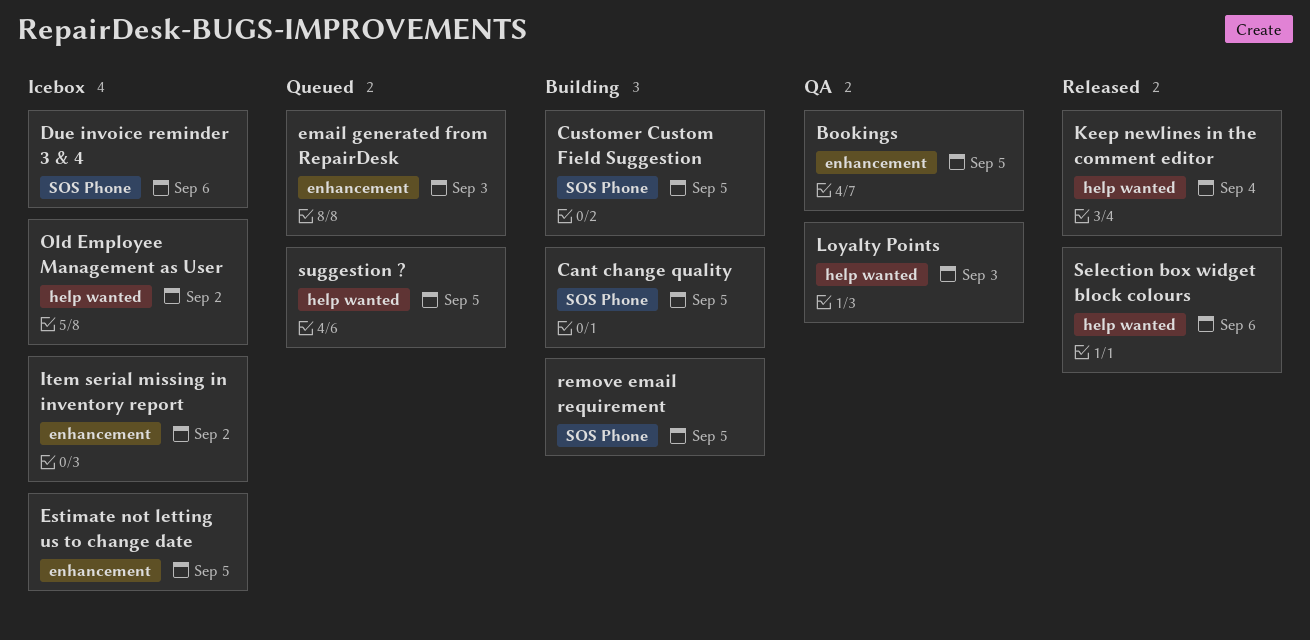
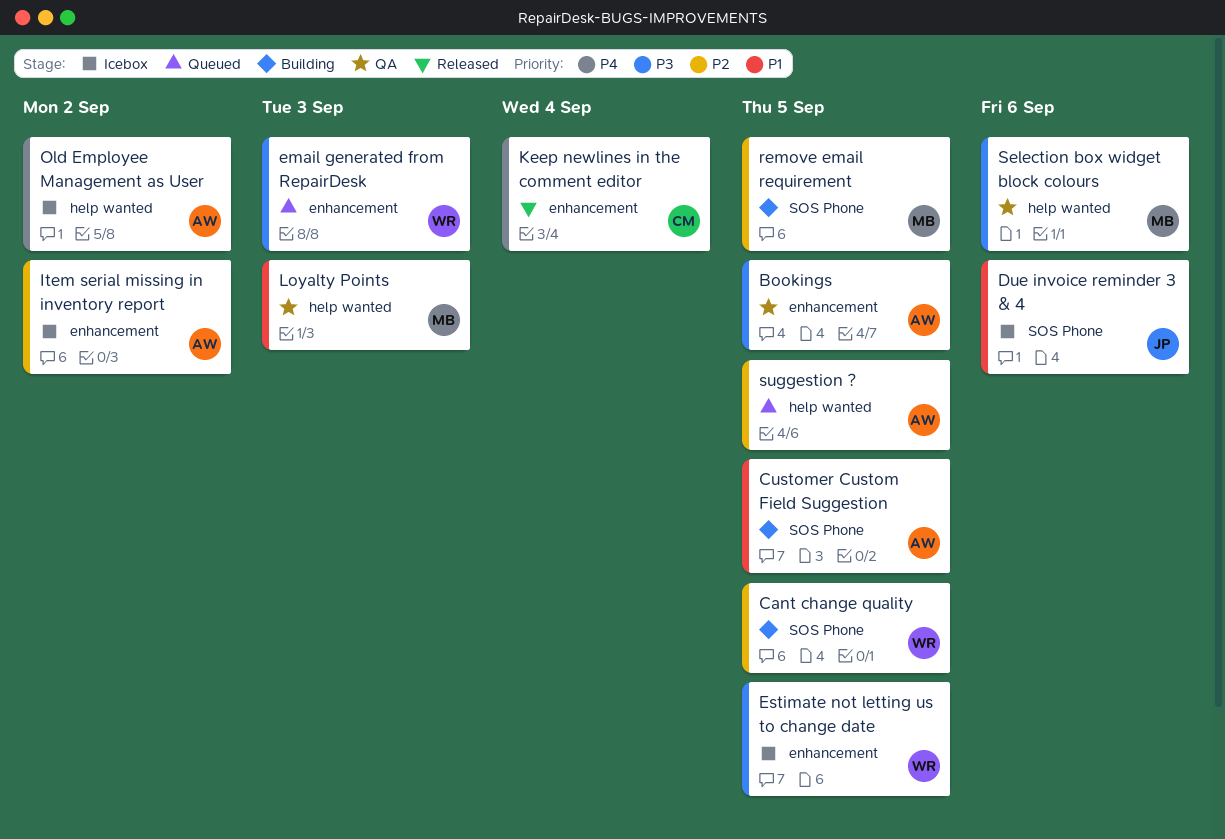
Keep newlines in the comment editor, label: help wanted -> enhancement
Selection box widget block colours, status: Released -> QA

